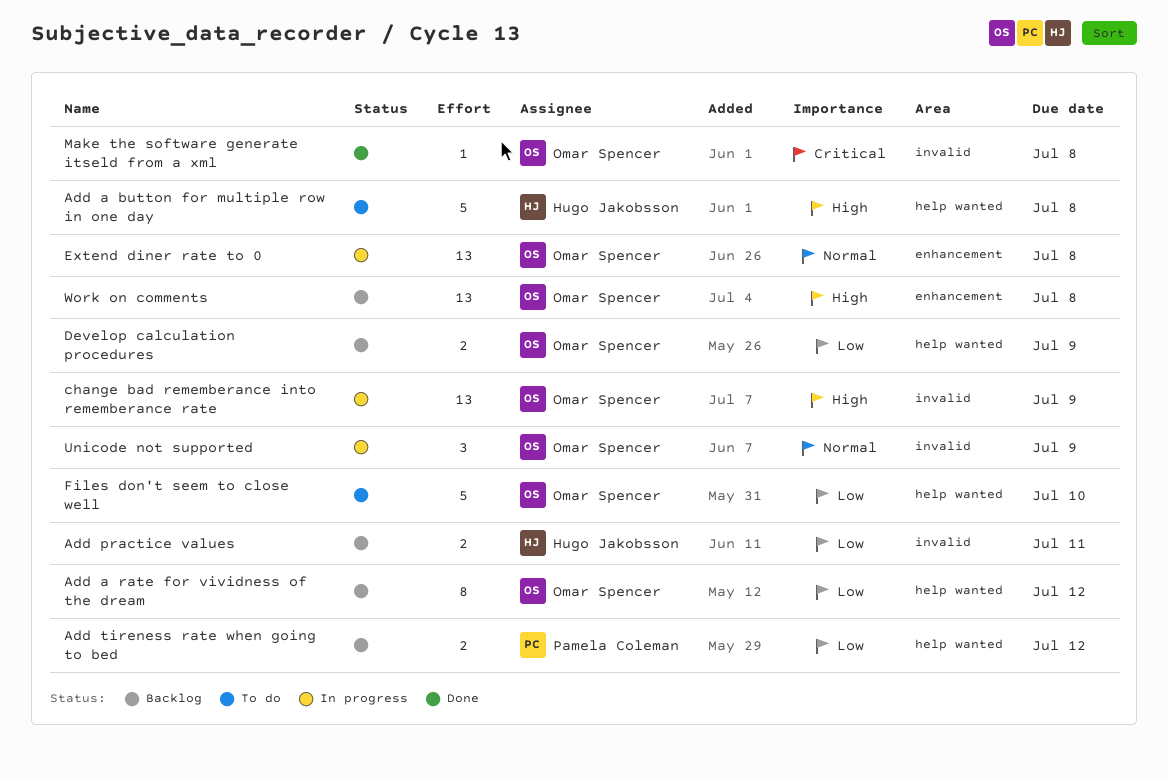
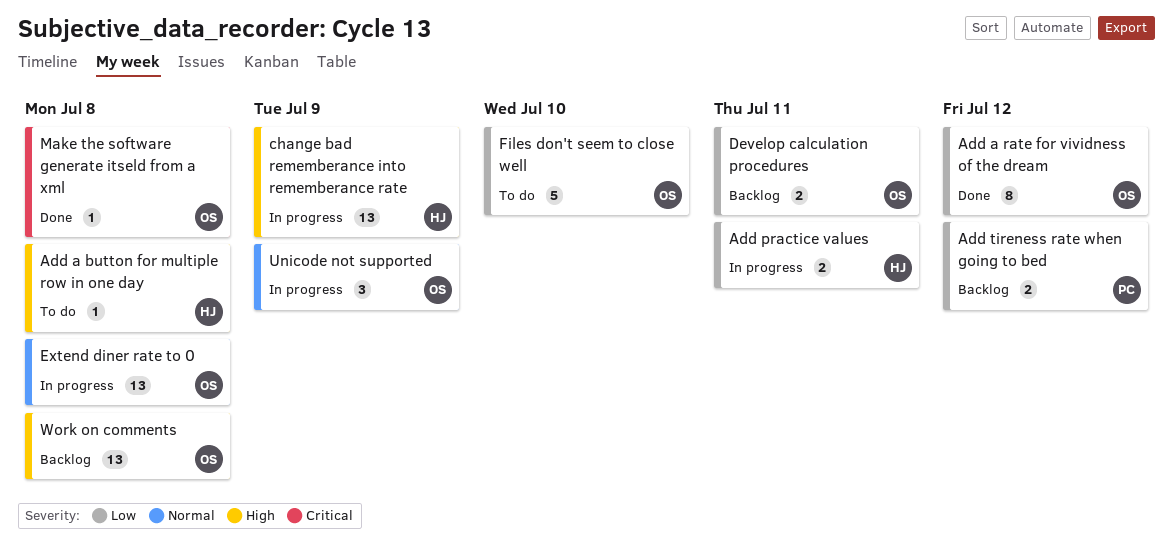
Add a button for multiple row in one day, estimate: 5 -> 1
Add a rate for vividness of the dream, status: Backlog -> Done
Add practice values, status: Backlog -> In progress
change bad rememberance into rememberance rate, owner: Omar Spencer -> Hugo Jakobsson
Develop calculation procedures, due: Jul 9 -> Jul 11

